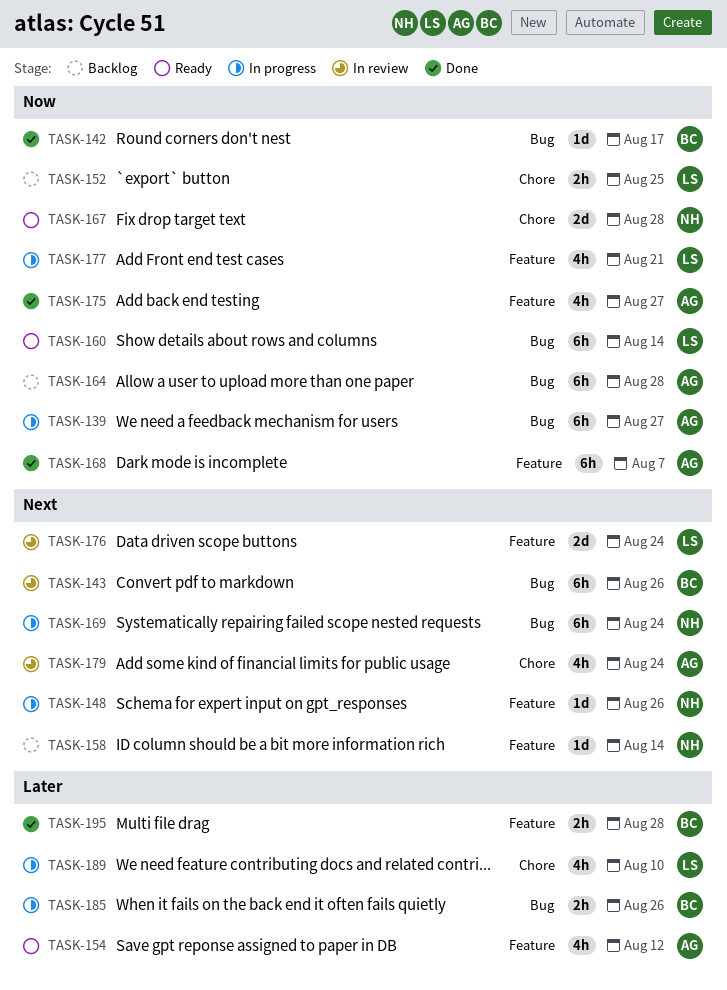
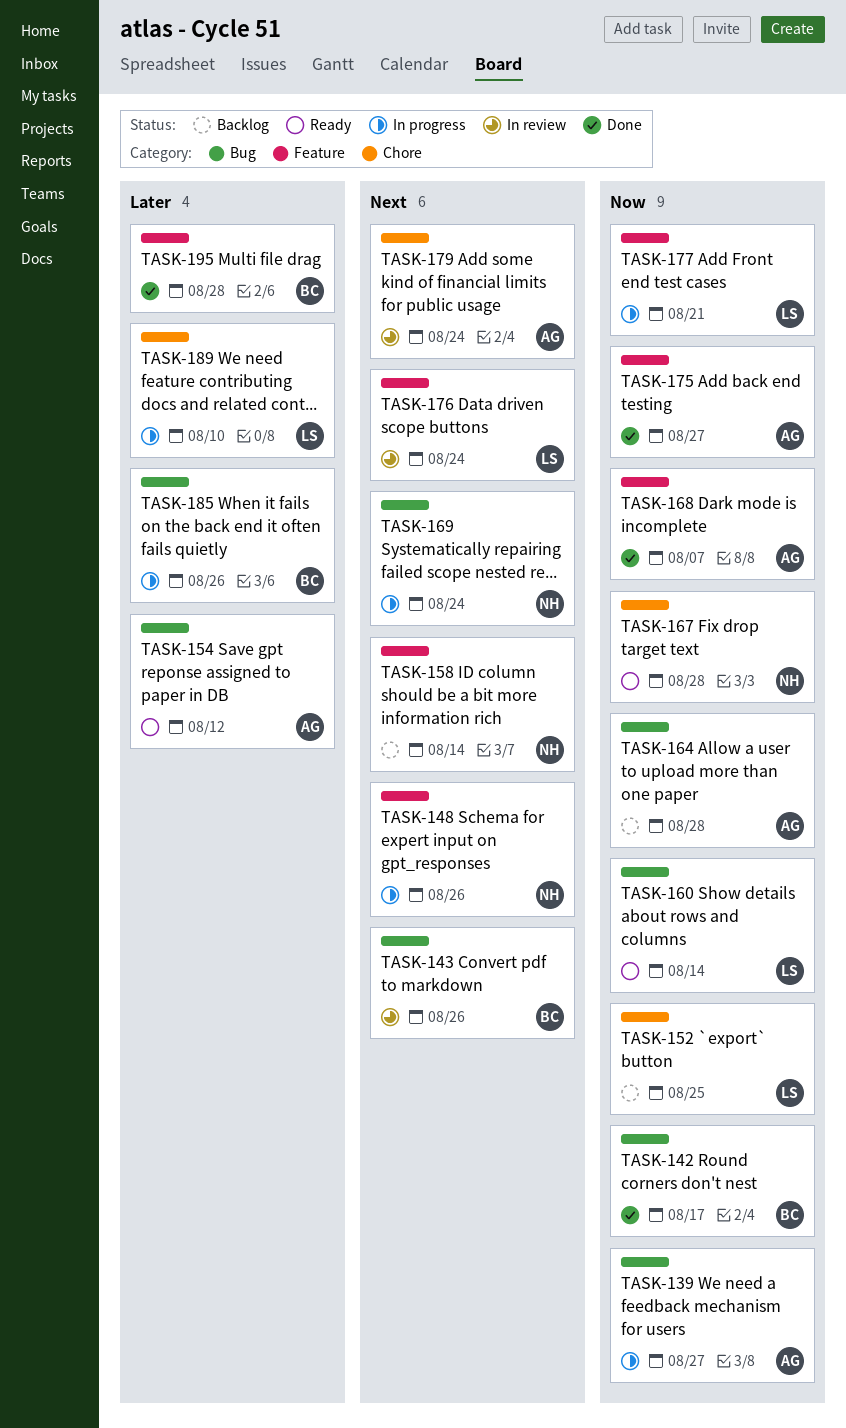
TASK-154, label: Feature -> Bug

